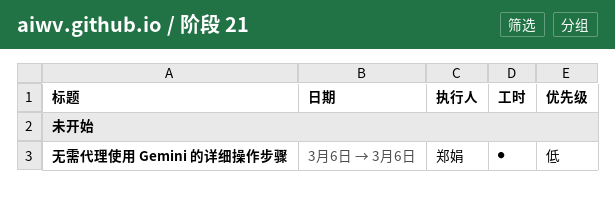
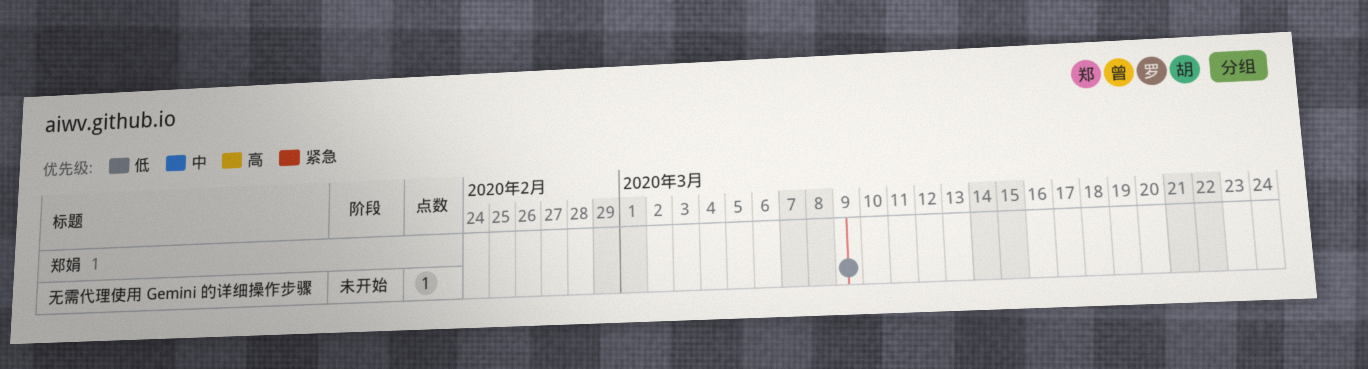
无需代理使用 Gemini 的详细操作步骤, start: Mar 6 -> Mar 9
无需代理使用 Gemini 的详细操作步骤, due: Mar 6 -> Mar 9

